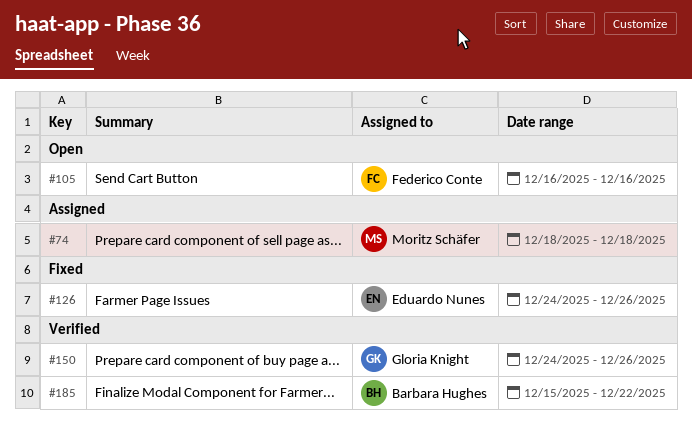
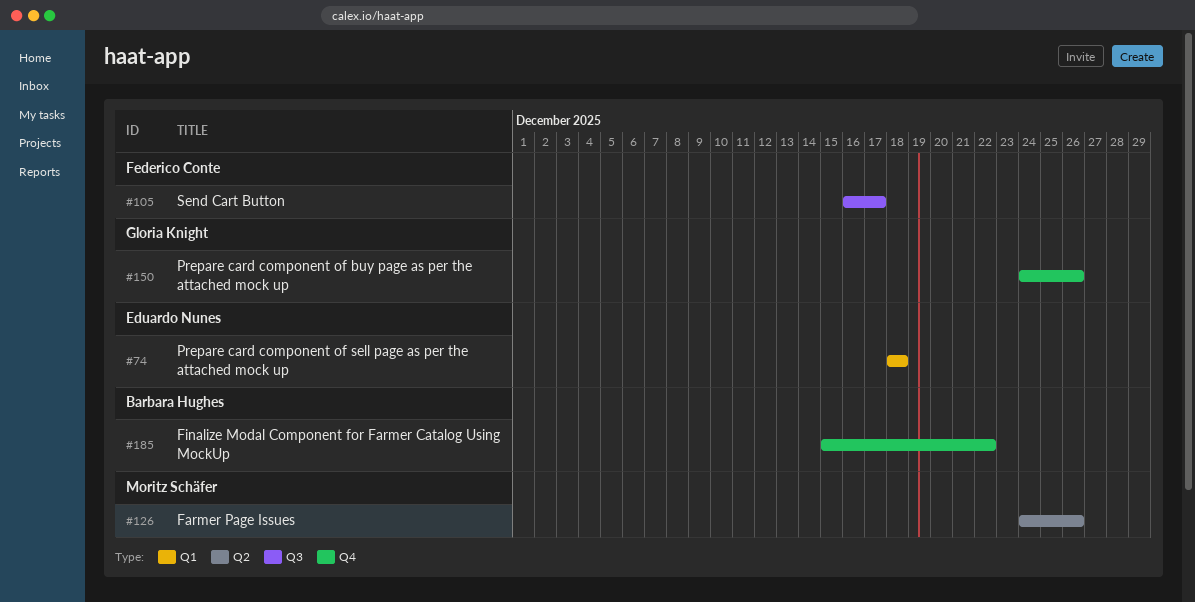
#74, owner: Moritz Schäfer -> Eduardo Nunes
#105, due: Dec 16 -> Dec 17
#126, owner: Eduardo Nunes -> Moritz Schäfer

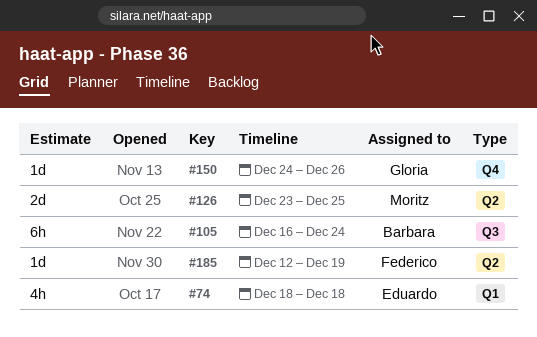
#105, owner: Federico Conte -> Barbara Hughes
#105, due: Dec 17 -> Dec 24
#126, start: Dec 24 -> Dec 23
#126, due: Dec 26 -> Dec 25
#185, owner: Barbara Hughes -> Federico Conte
#185, label: Q4 -> Q2
#185, start: Dec 15 -> Dec 12
#185, due: Dec 22 -> Dec 19

